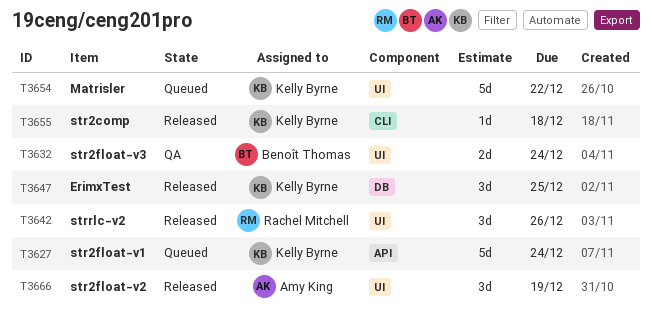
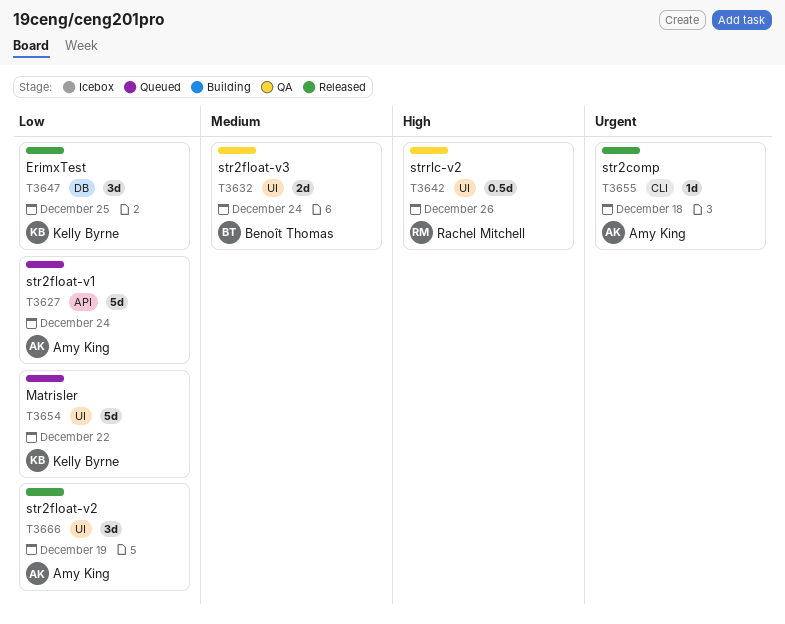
T3627, owner: Kelly Byrne -> Amy King
T3642, status: Released -> QA
T3642, estimate: 3d -> 0.5d
T3655, owner: Kelly Byrne -> Amy King

